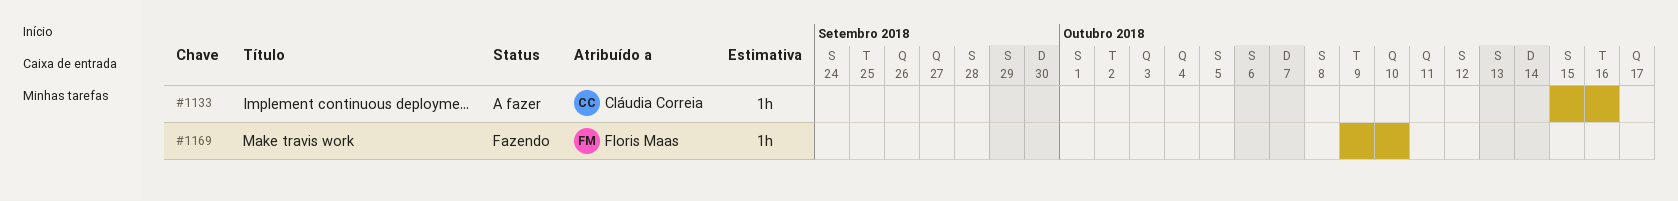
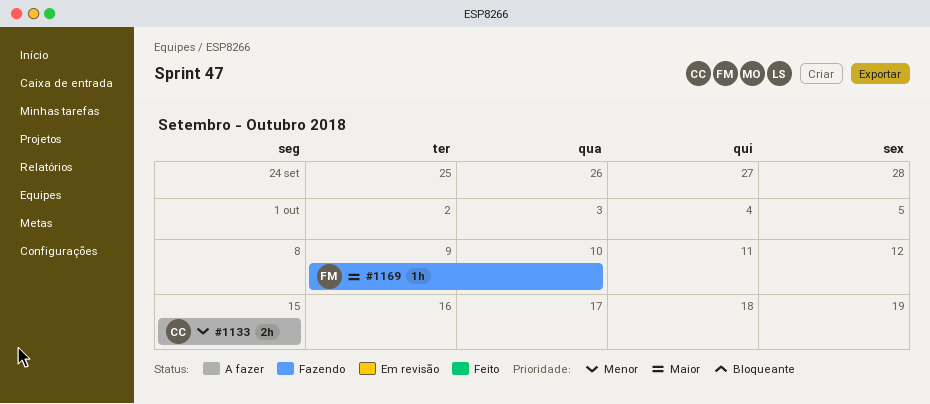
#1133, estimate: 1h -> 2h
#1133, due: Oct 16 -> Oct 15

